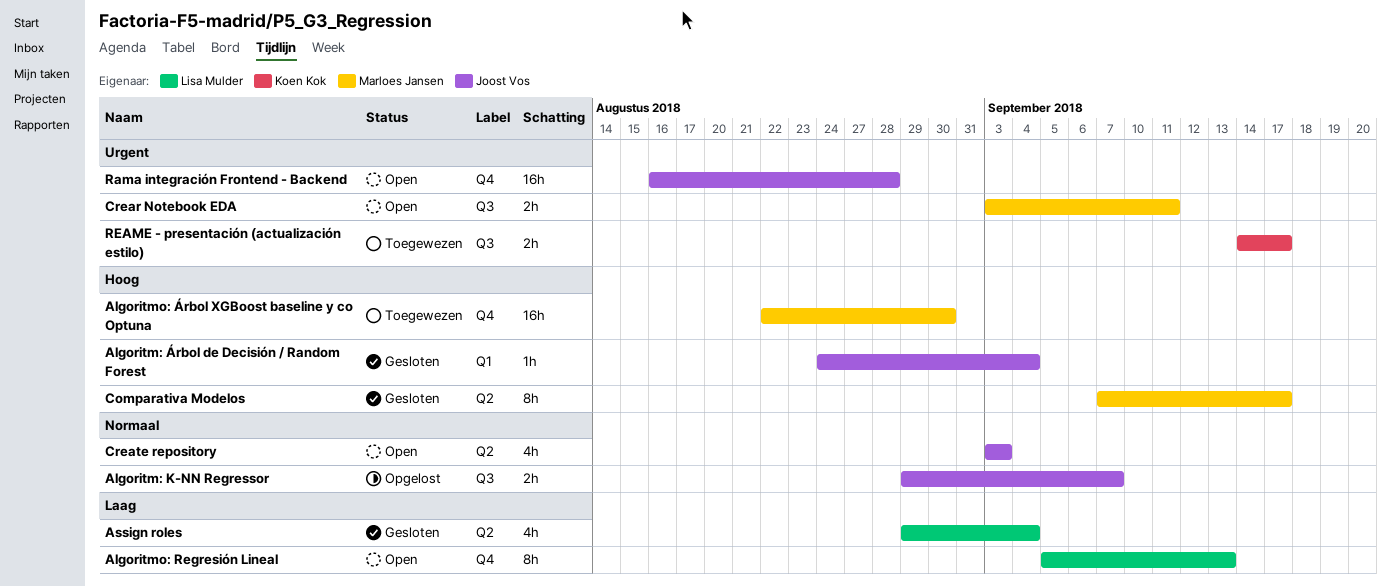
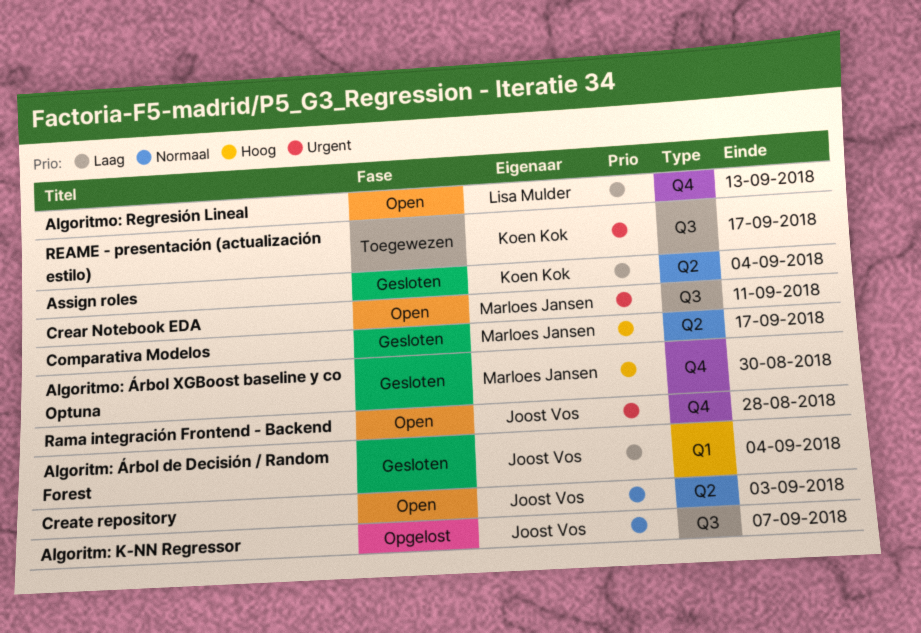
Algoritm: Árbol de Decisión / Random Forest, priority: Hoog -> Laag
Algoritmo: Árbol XGBoost baseline y co Optuna, status: Toegewezen -> Gesloten
Assign roles, owner: Lisa Mulder -> Koen Kok

